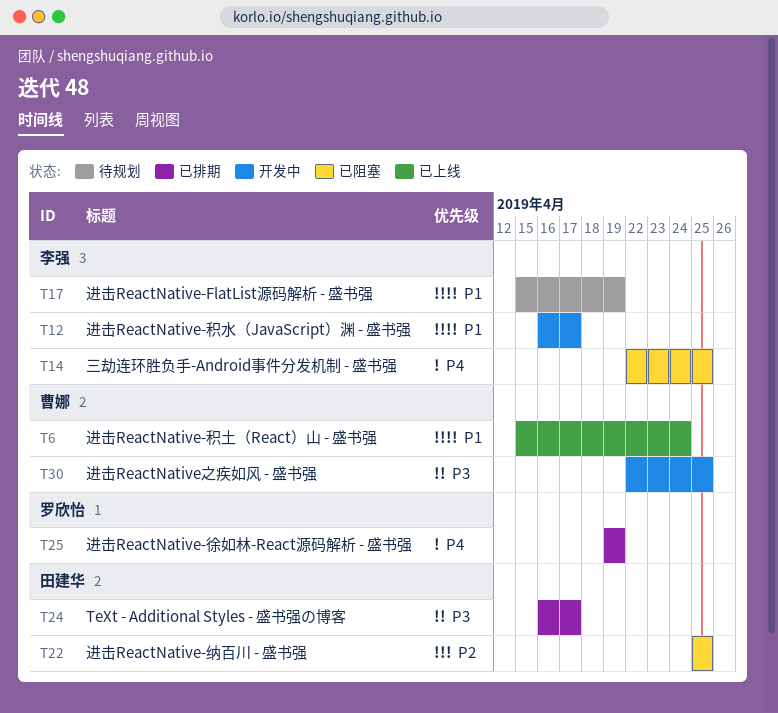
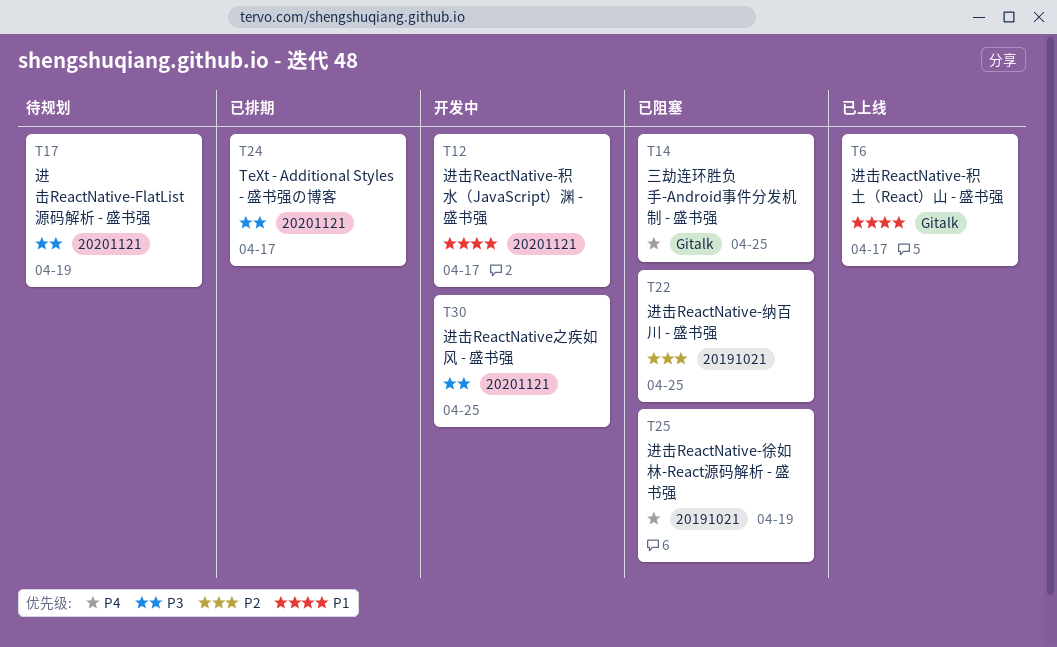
T6, due: Apr 24 -> Apr 17
T17, priority: P1 -> P3
T25, status: 已排期 -> 已阻塞

